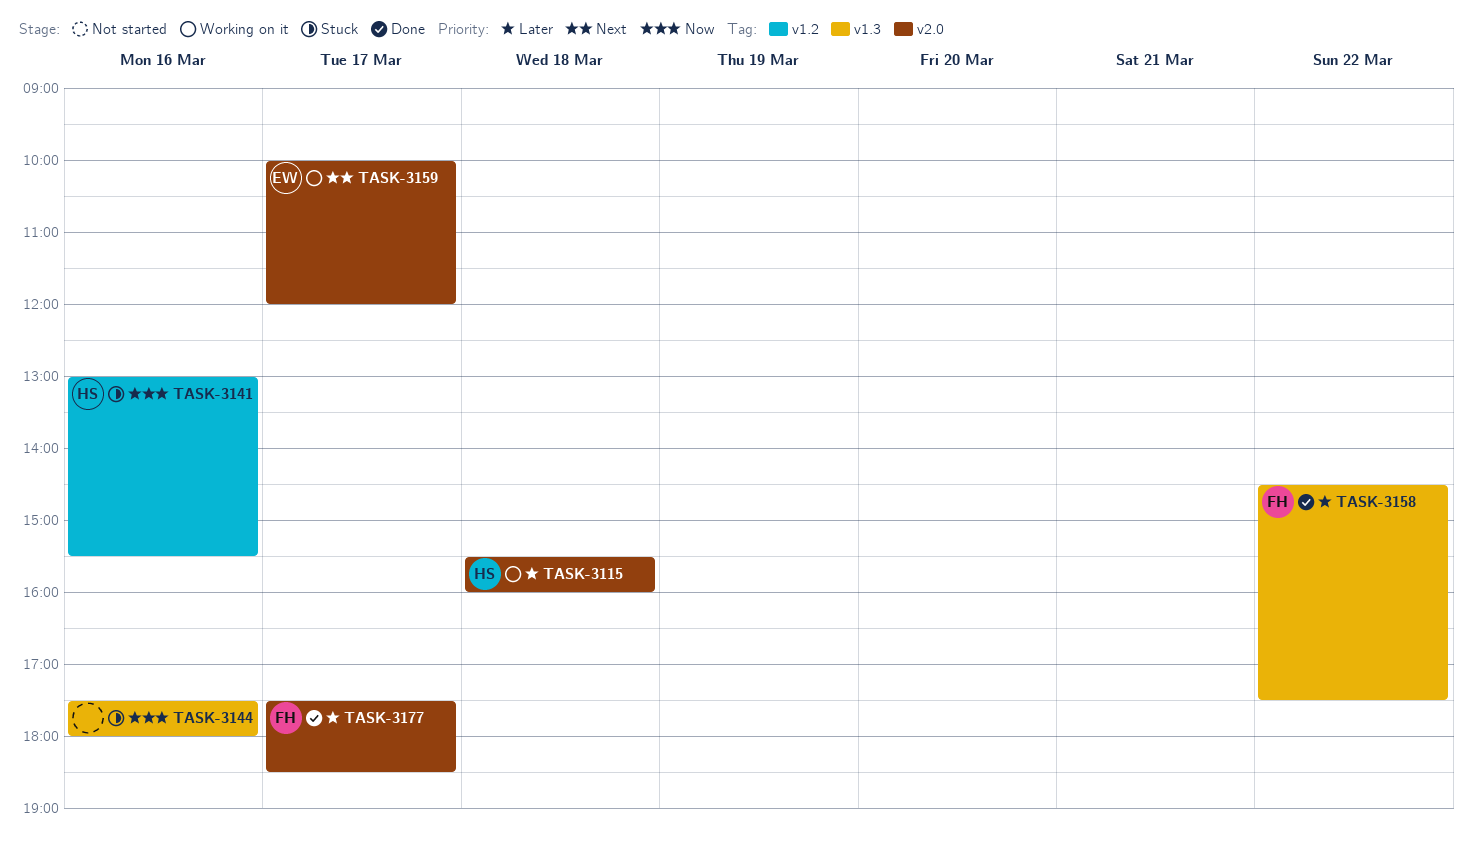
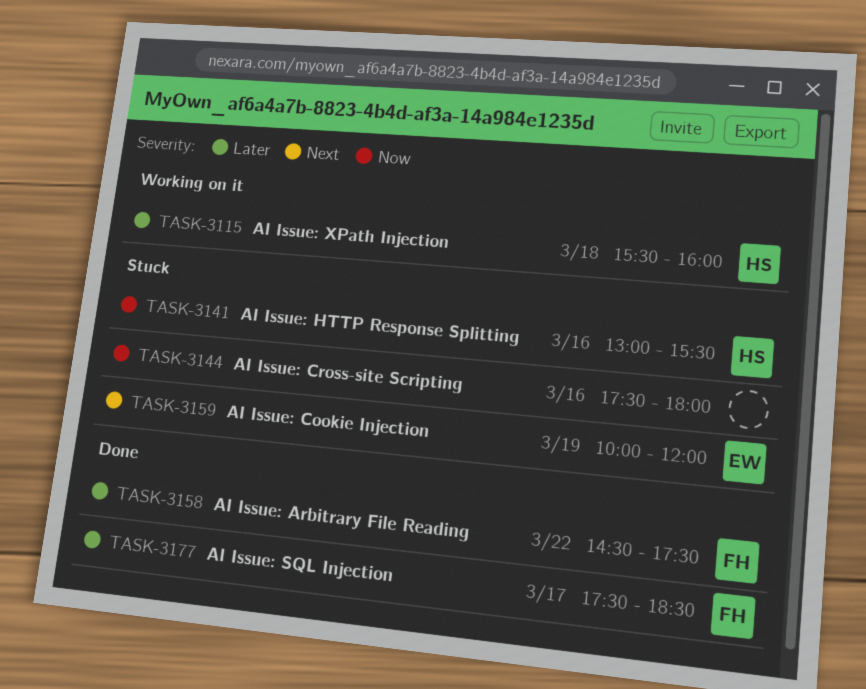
TASK-3159, status: Working on it -> Stuck
TASK-3159, day: Mar 17 -> Mar 19

